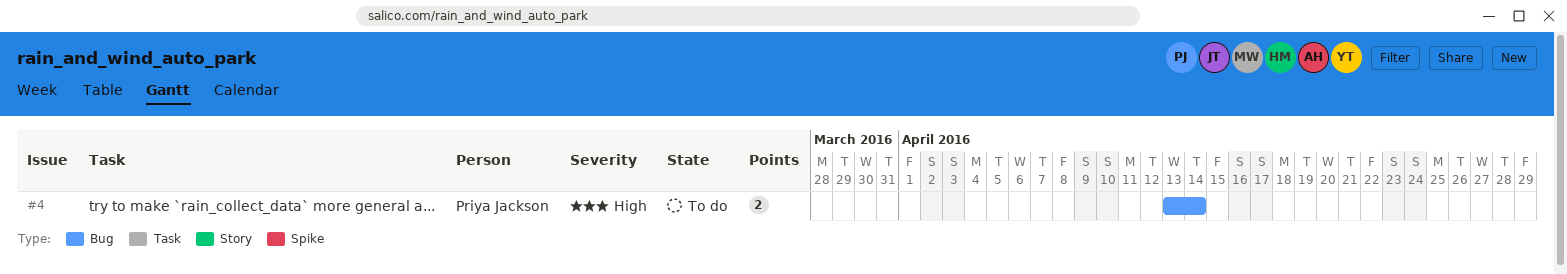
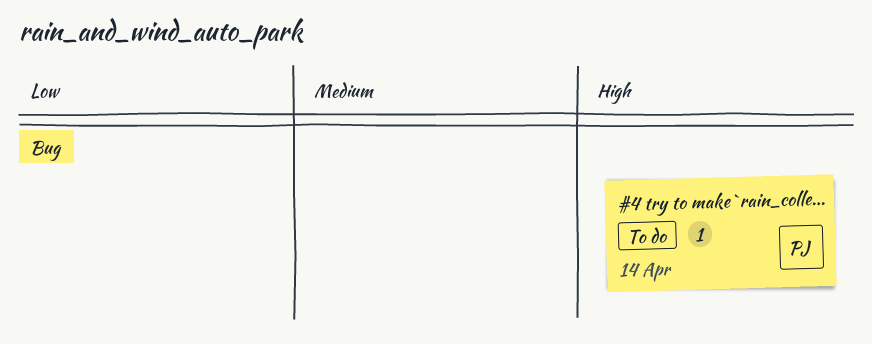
#4, estimate: 2 -> 1

